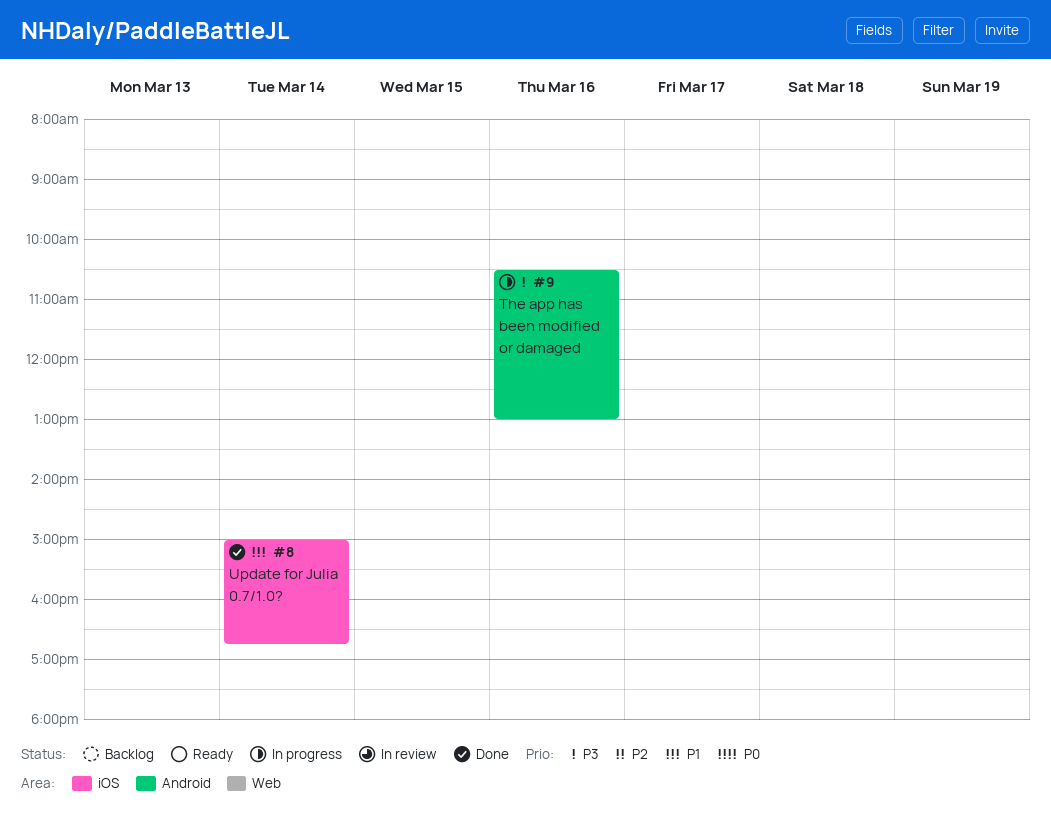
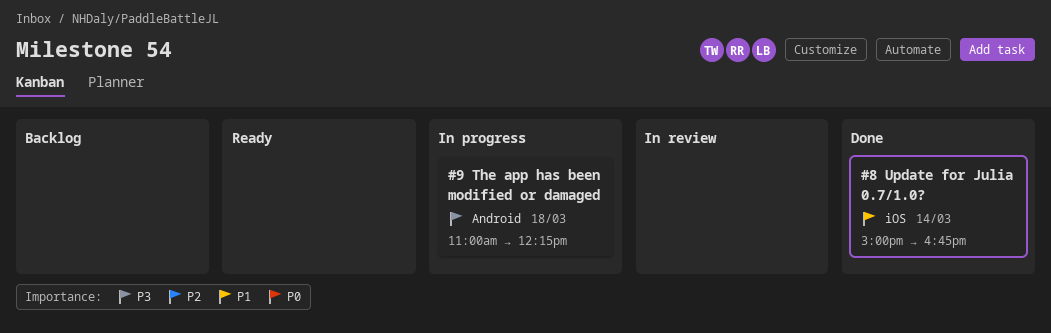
#9, day: Mar 16 -> Mar 18
#9, begins: 10:30 -> 11:00
#9, ends: 13:00 -> 12:15

